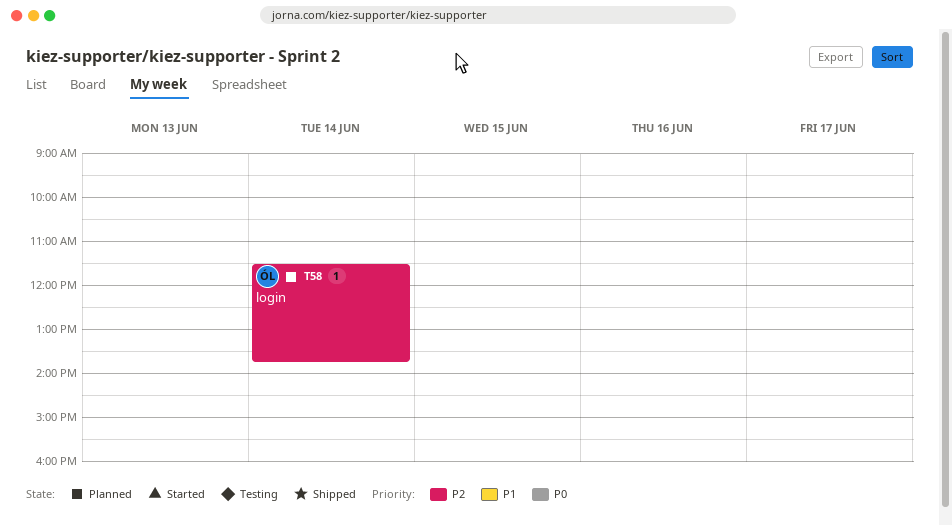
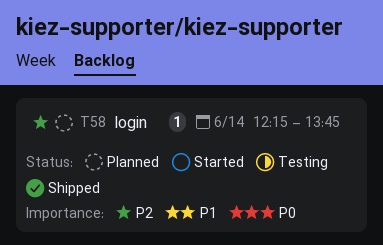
T58, begins: 11:30 -> 12:15

